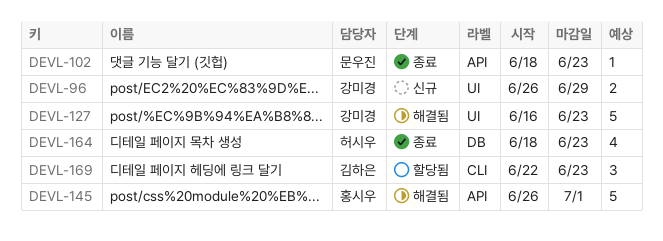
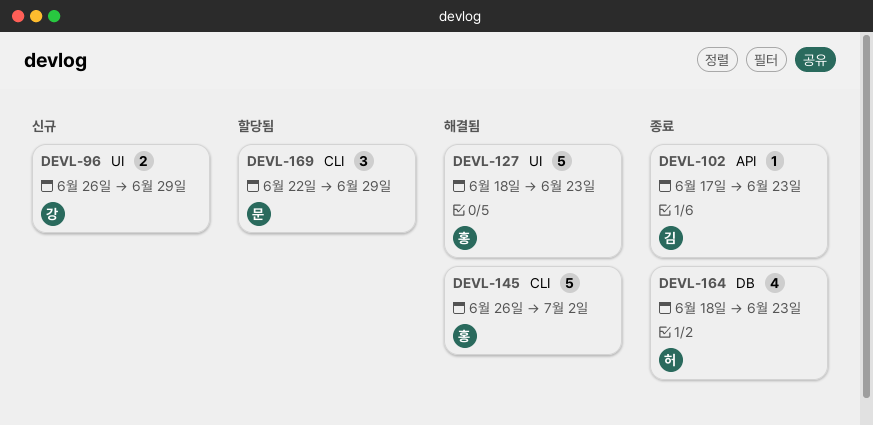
DEVL-102, owner: 문우진 -> 김하은
DEVL-102, start: Jun 18 -> Jun 17
DEVL-127, owner: 강미경 -> 홍시우
DEVL-127, start: Jun 16 -> Jun 18
DEVL-145, label: API -> CLI
DEVL-145, due: Jul 1 -> Jul 2
DEVL-169, owner: 김하은 -> 문우진
DEVL-169, due: Jun 23 -> Jun 29

